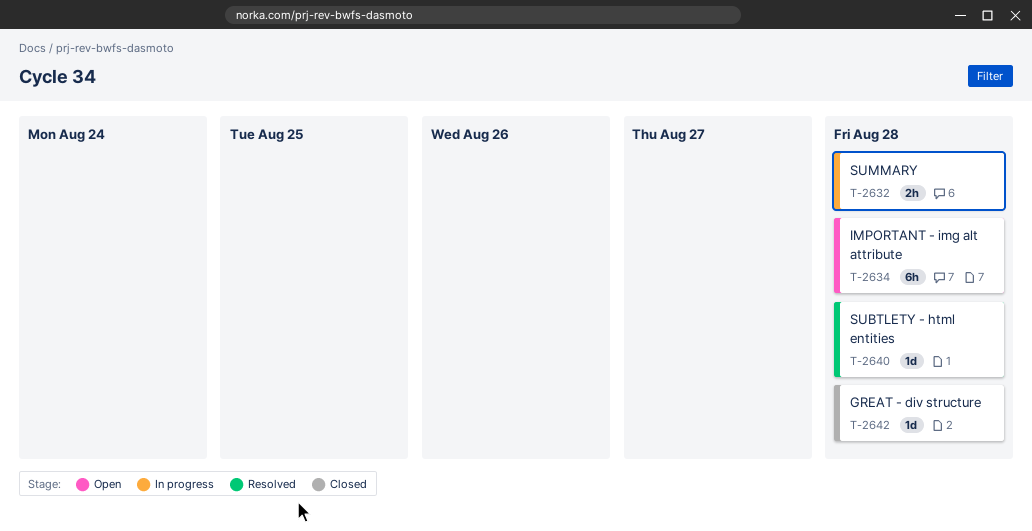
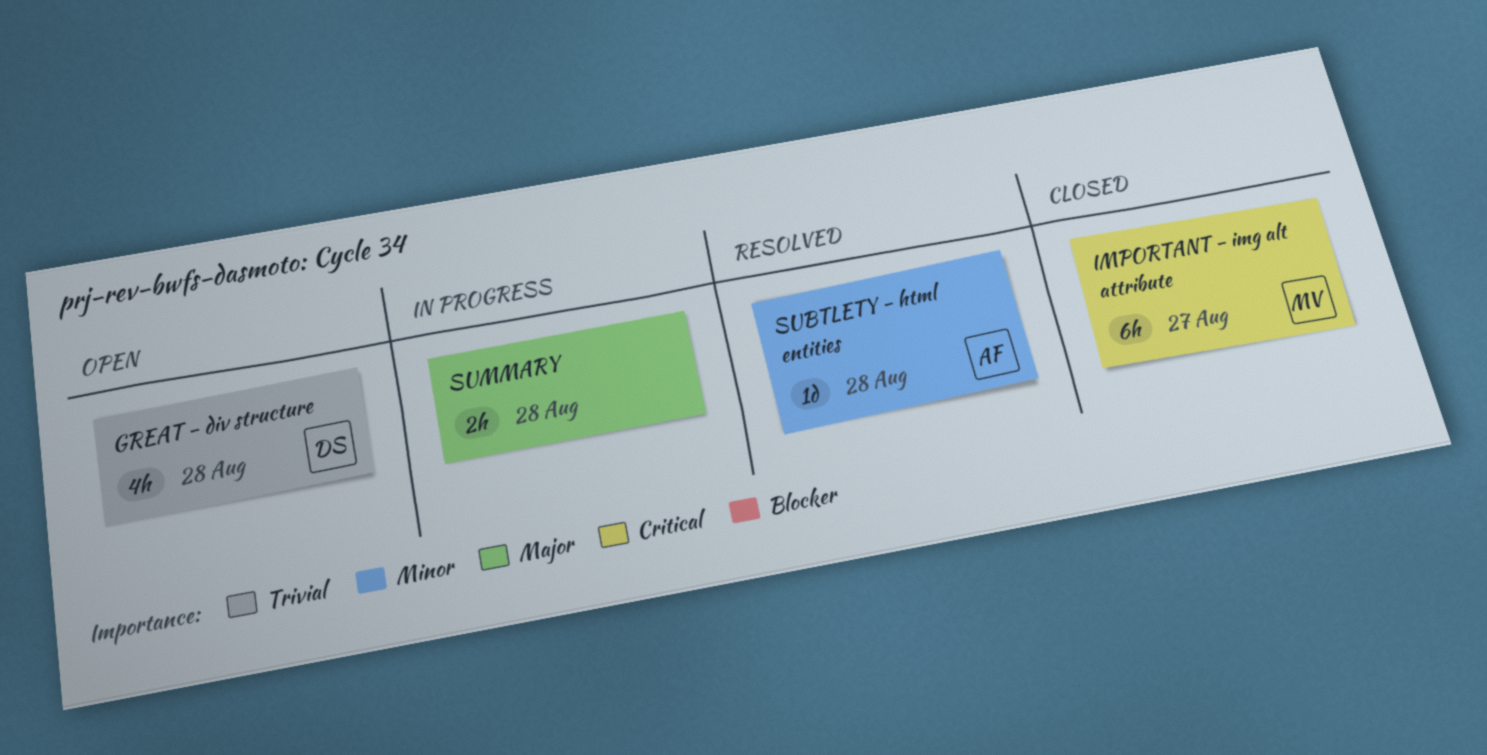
GREAT - div structure, status: Closed -> Open
GREAT - div structure, estimate: 1d -> 4h
IMPORTANT - img alt attribute, status: Open -> Closed
IMPORTANT - img alt attribute, due: Aug 28 -> Aug 27

